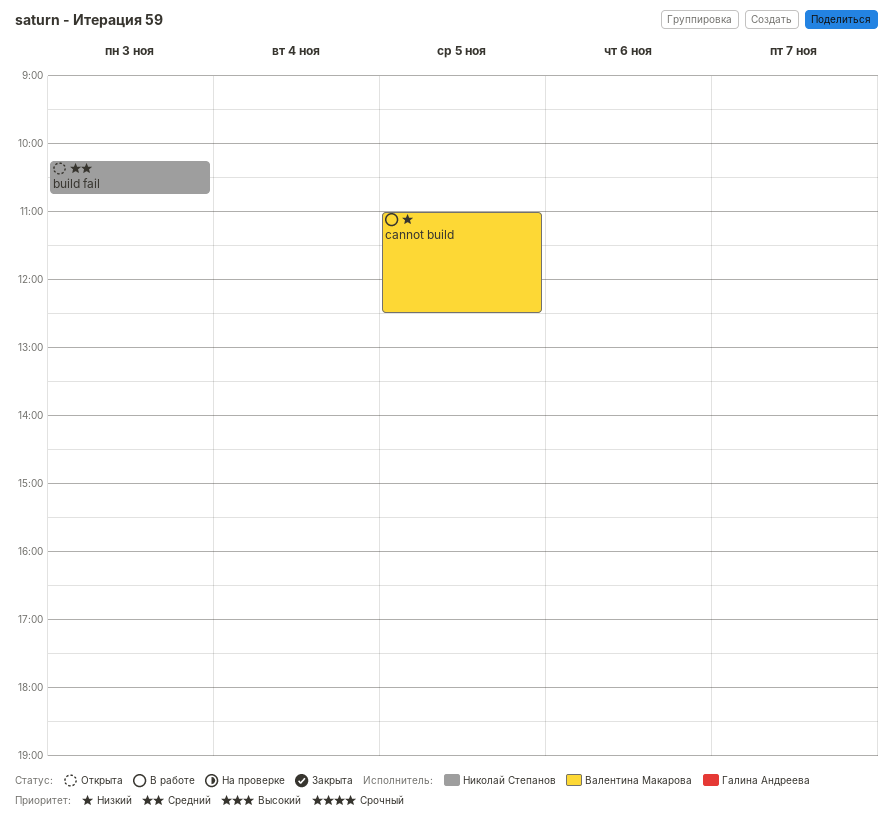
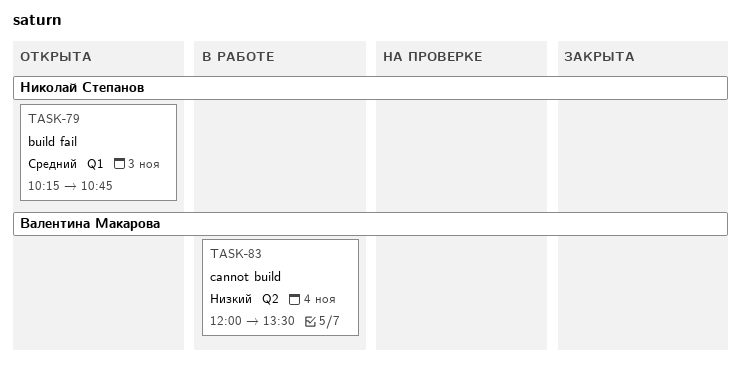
cannot build, day: Nov 5 -> Nov 4
cannot build, begins: 11:00 -> 12:00
cannot build, ends: 12:30 -> 13:30

